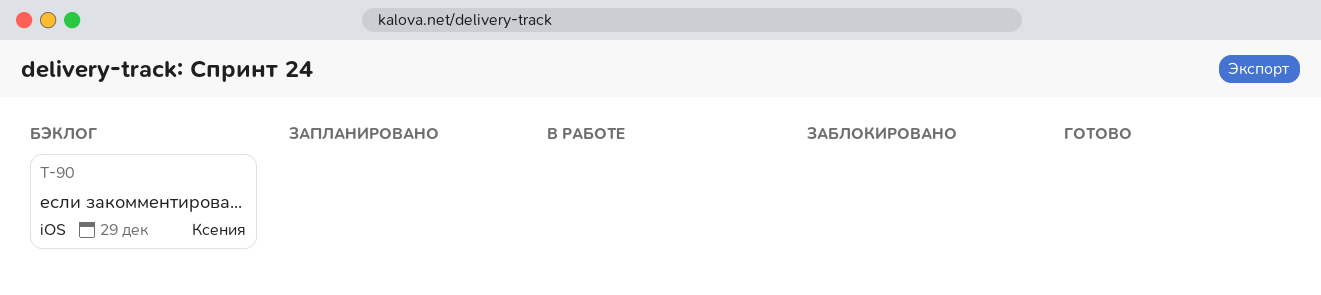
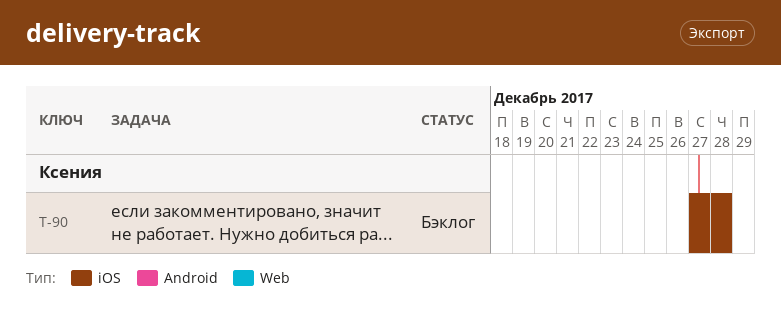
T-90, due: Dec 29 -> Dec 28

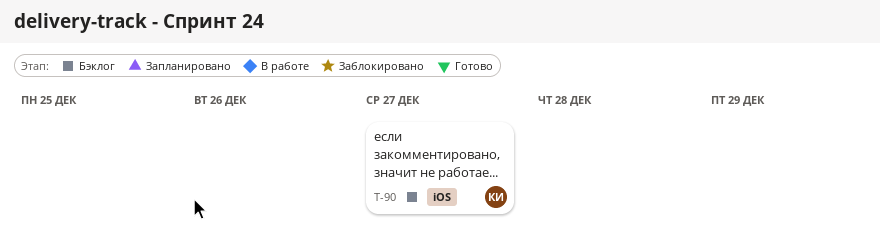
T-90, due: Dec 28 -> Dec 27

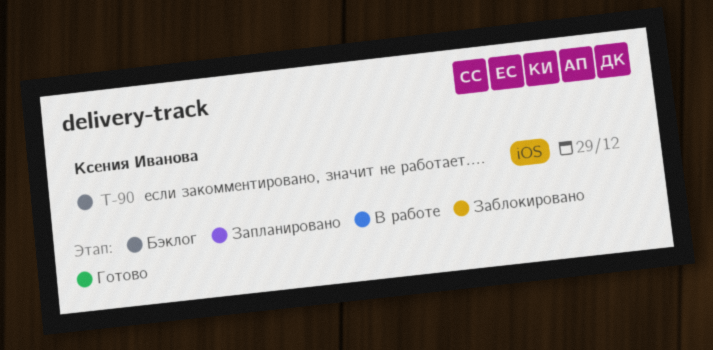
T-90, due: Dec 27 -> Dec 29

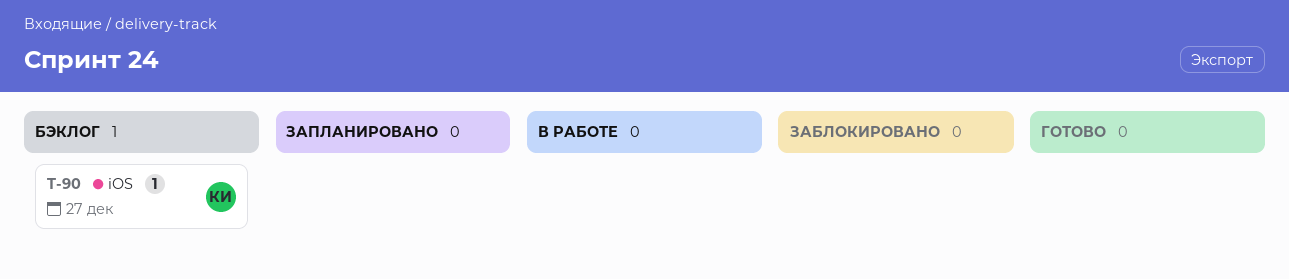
T-90, due: Dec 29 -> Dec 27

